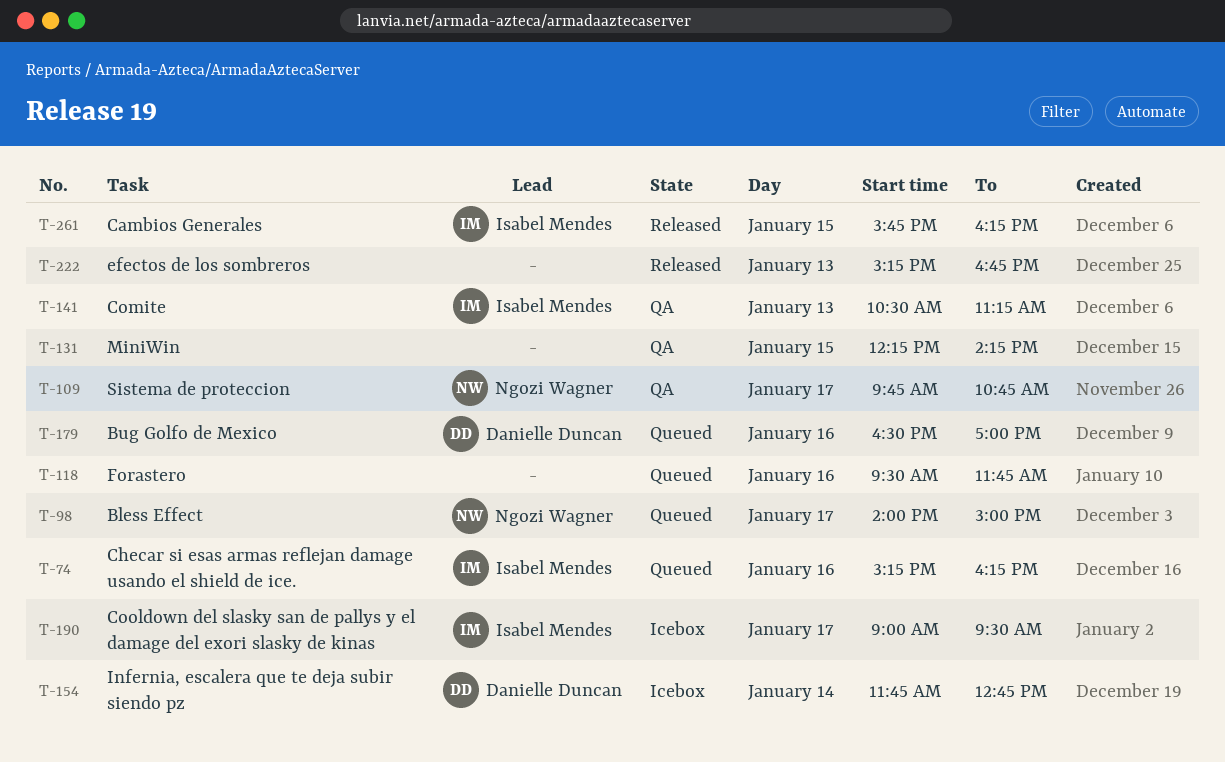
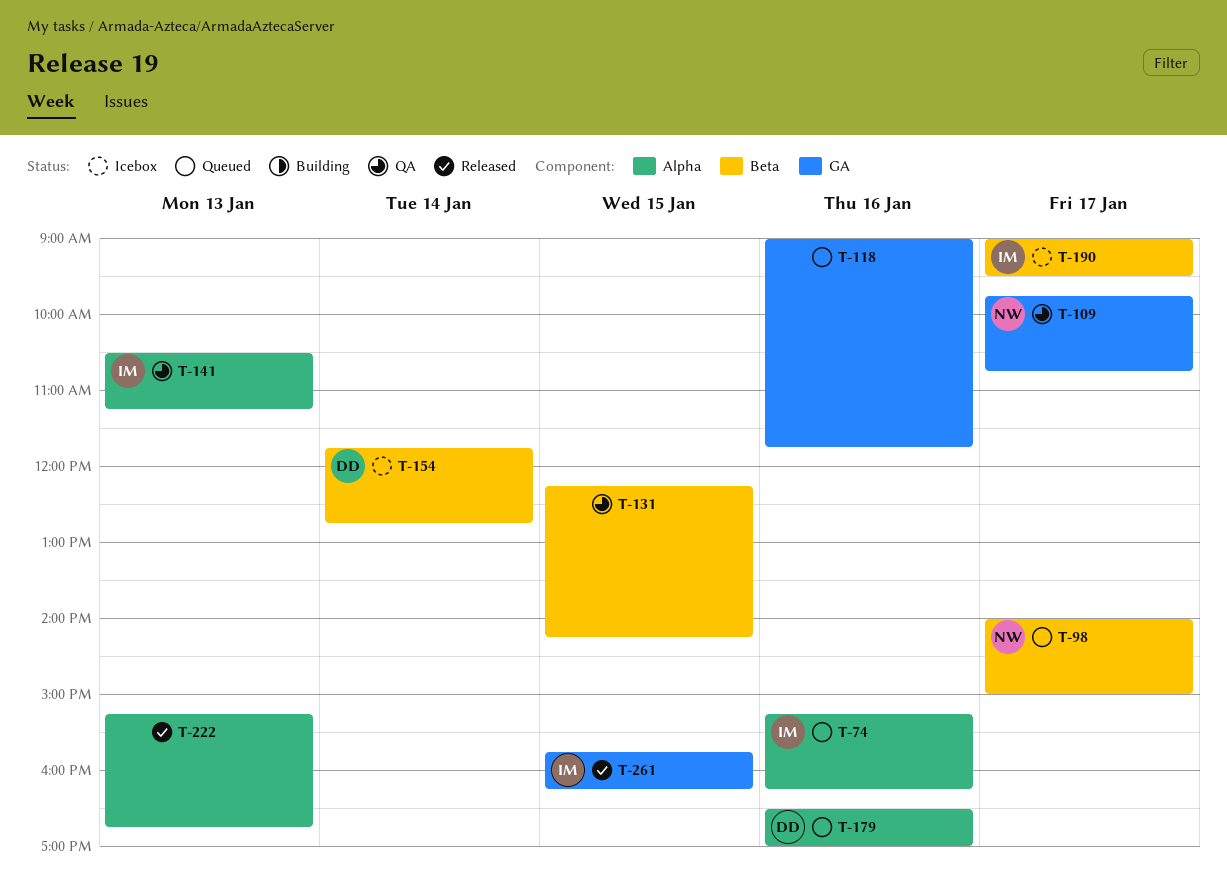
T-118, begins: 09:30 -> 09:00

